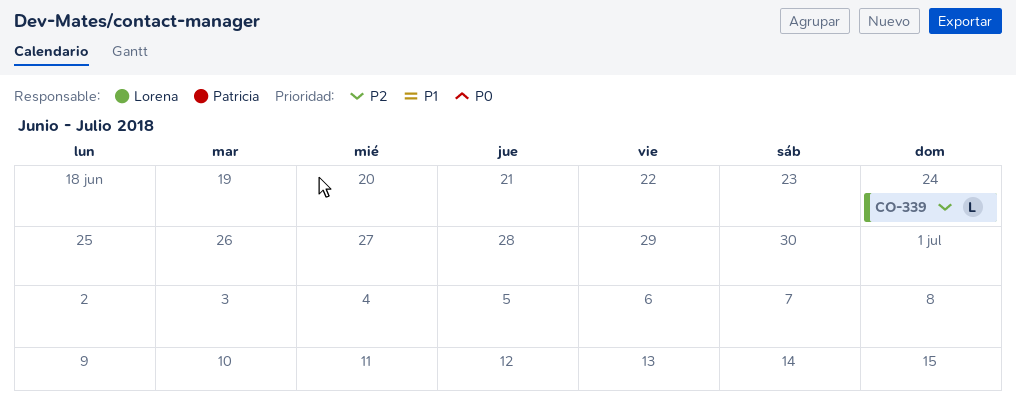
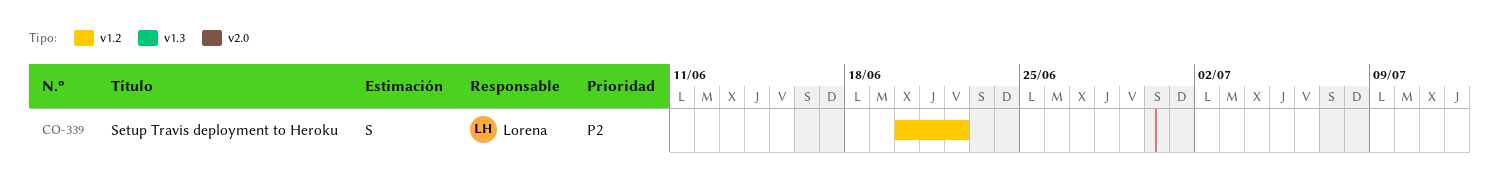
CO-339, estimate: L -> S
CO-339, due: Jun 24 -> Jun 22

